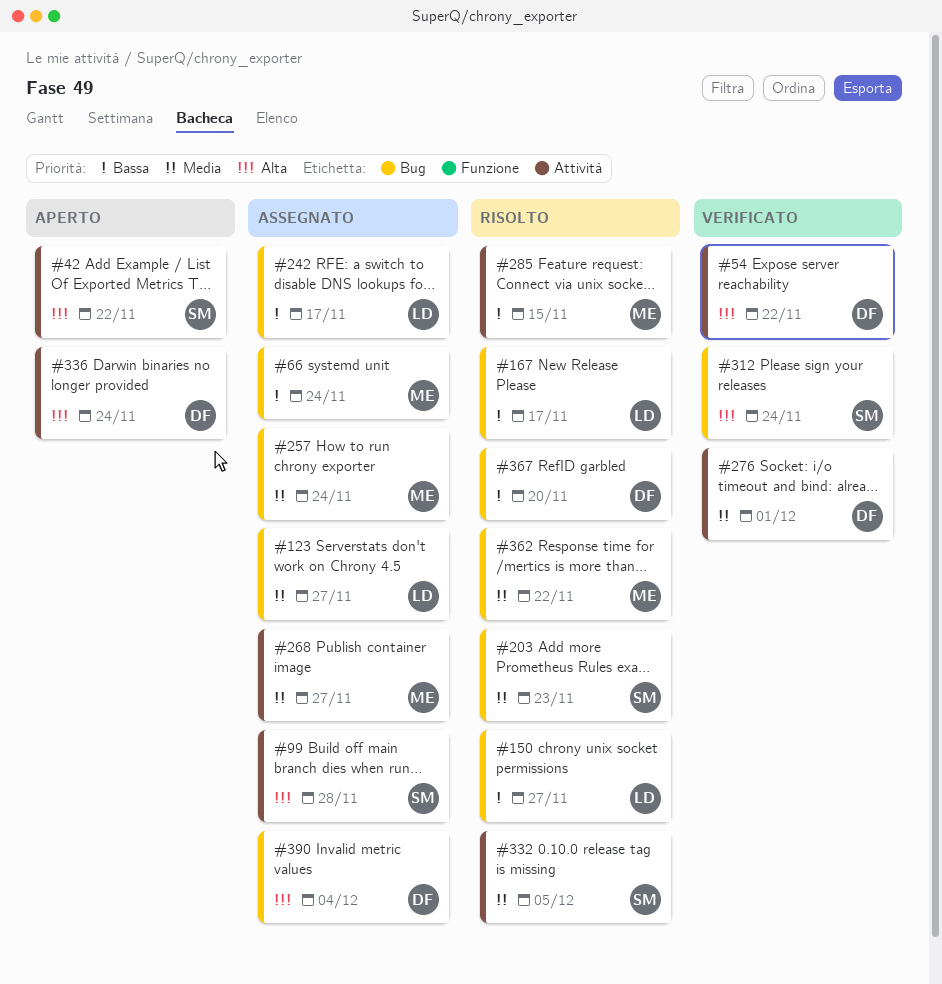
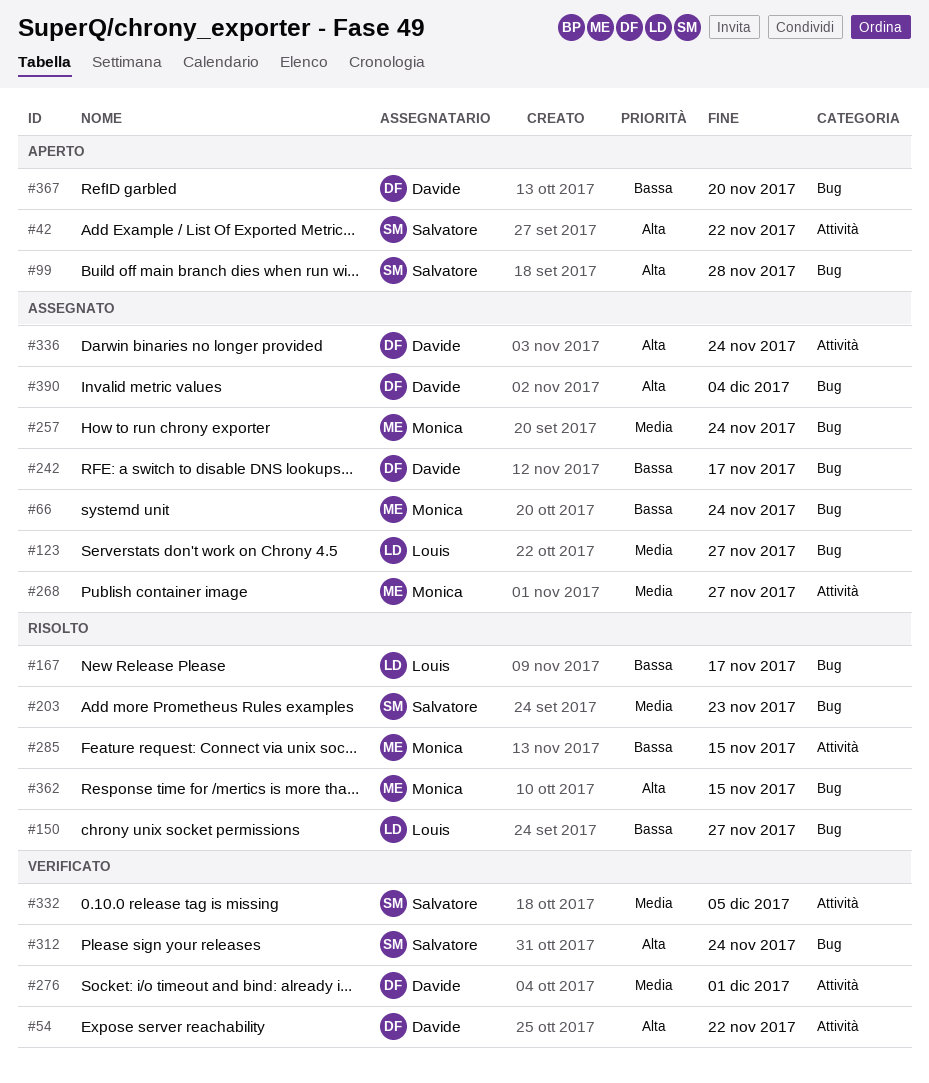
#99, status: Assegnato -> Aperto
#99, label: Attività -> Bug
#242, owner: Louis -> Davide
#332, status: Risolto -> Verificato
#336, status: Aperto -> Assegnato
#362, priority: Media -> Alta
#362, due: Nov 22 -> Nov 15
#367, status: Risolto -> Aperto

